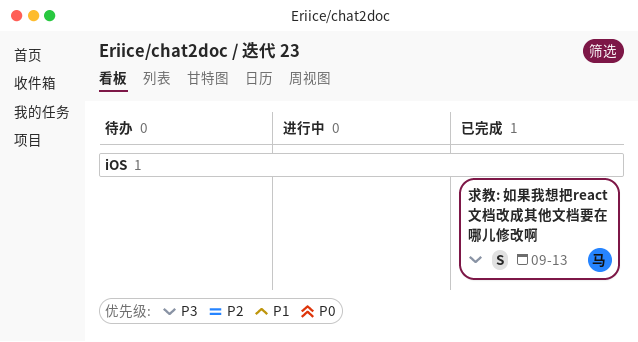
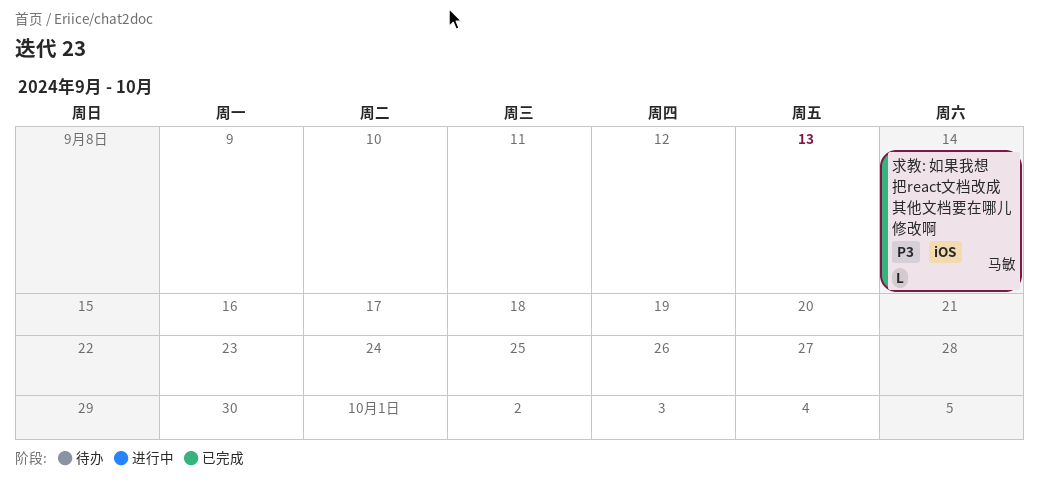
求教: 如果我想把react文档改成其他文档要在哪儿修改啊, estimate: S -> L
求教: 如果我想把react文档改成其他文档要在哪儿修改啊, due: Sep 13 -> Sep 14

